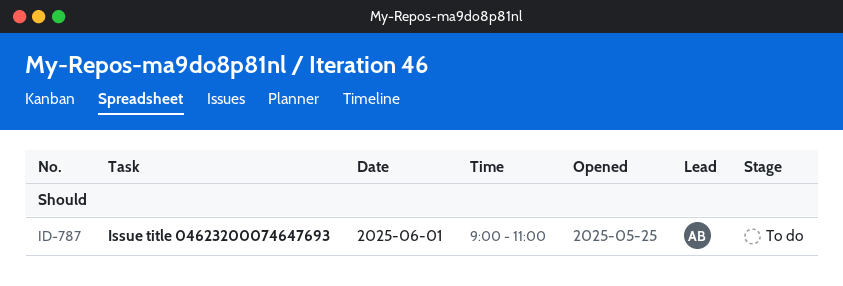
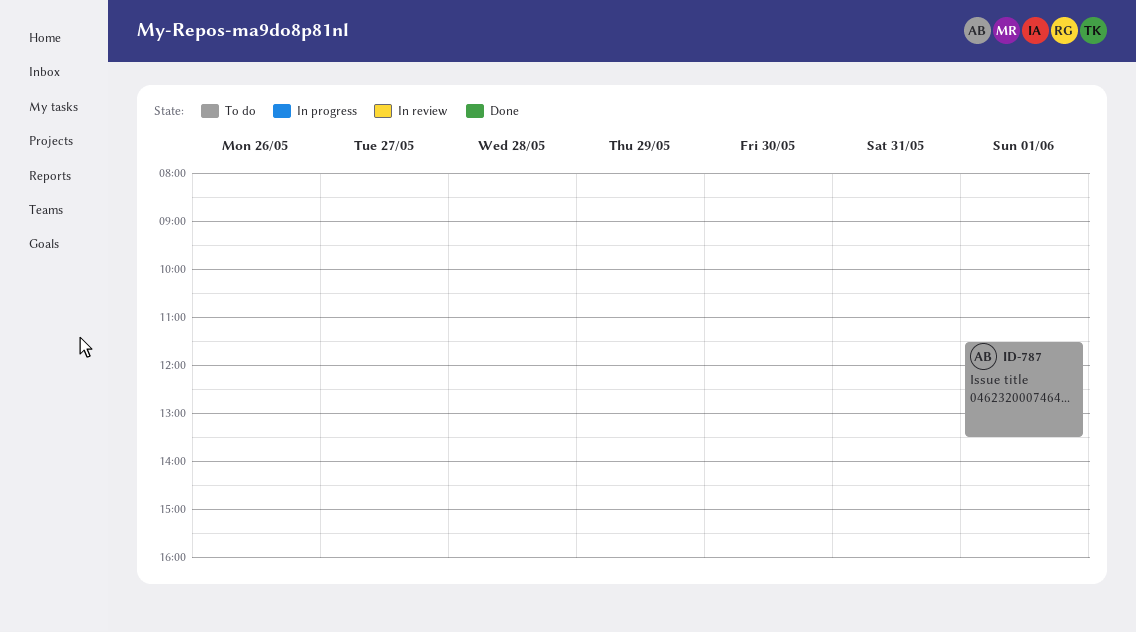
ID-787, begins: 09:00 -> 11:30
ID-787, ends: 11:00 -> 13:30

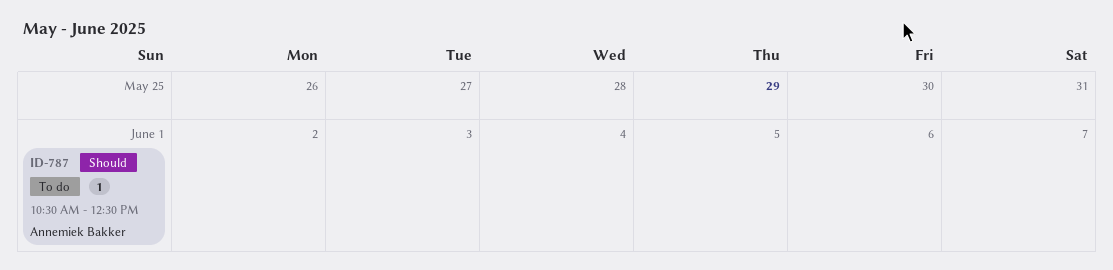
ID-787, begins: 11:30 -> 10:30
ID-787, ends: 13:30 -> 12:30

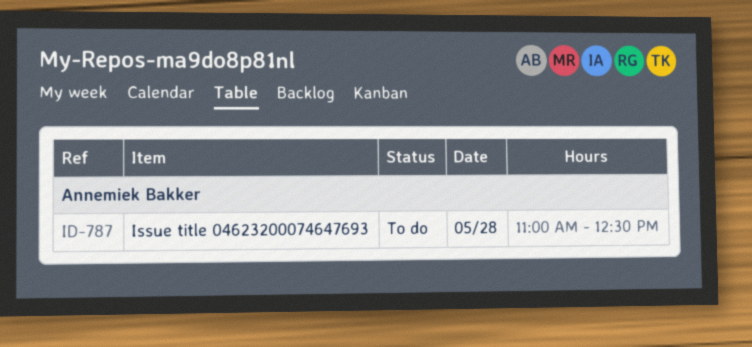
ID-787, day: Jun 1 -> May 28
ID-787, begins: 10:30 -> 11:00

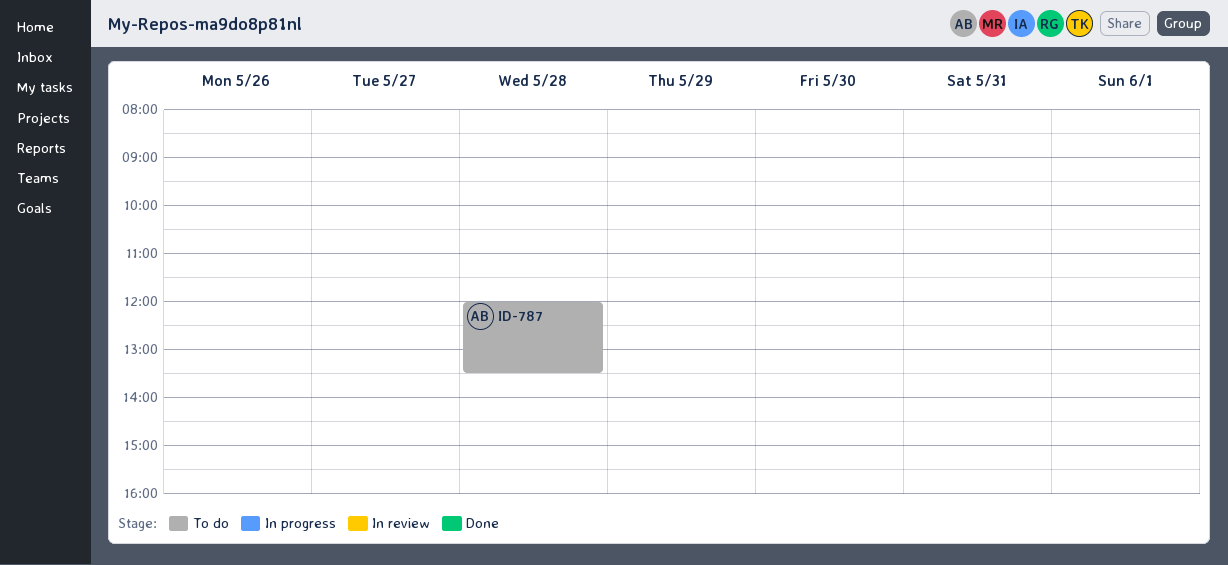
ID-787, begins: 11:00 -> 12:00
ID-787, ends: 12:30 -> 13:30

